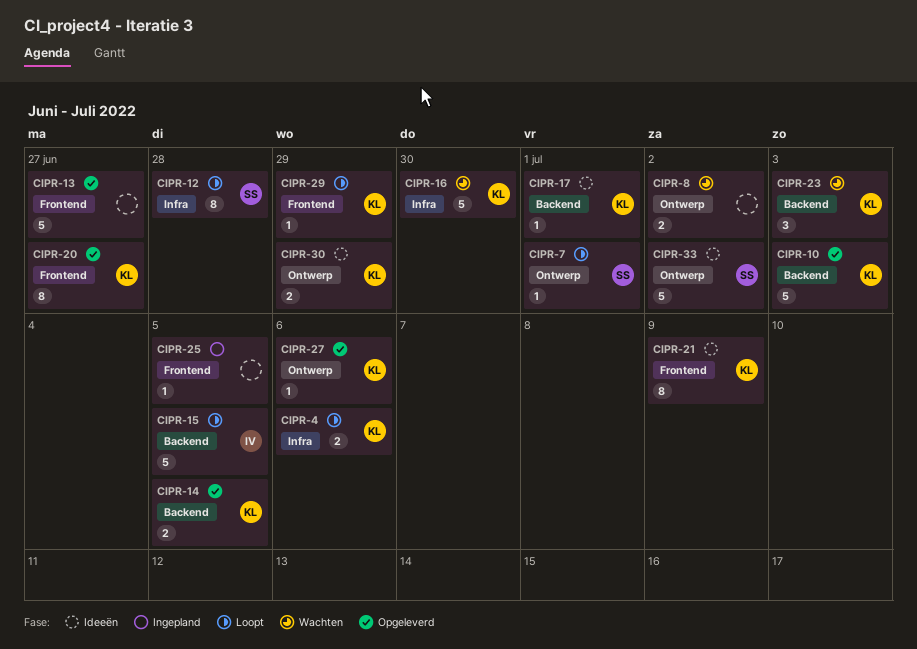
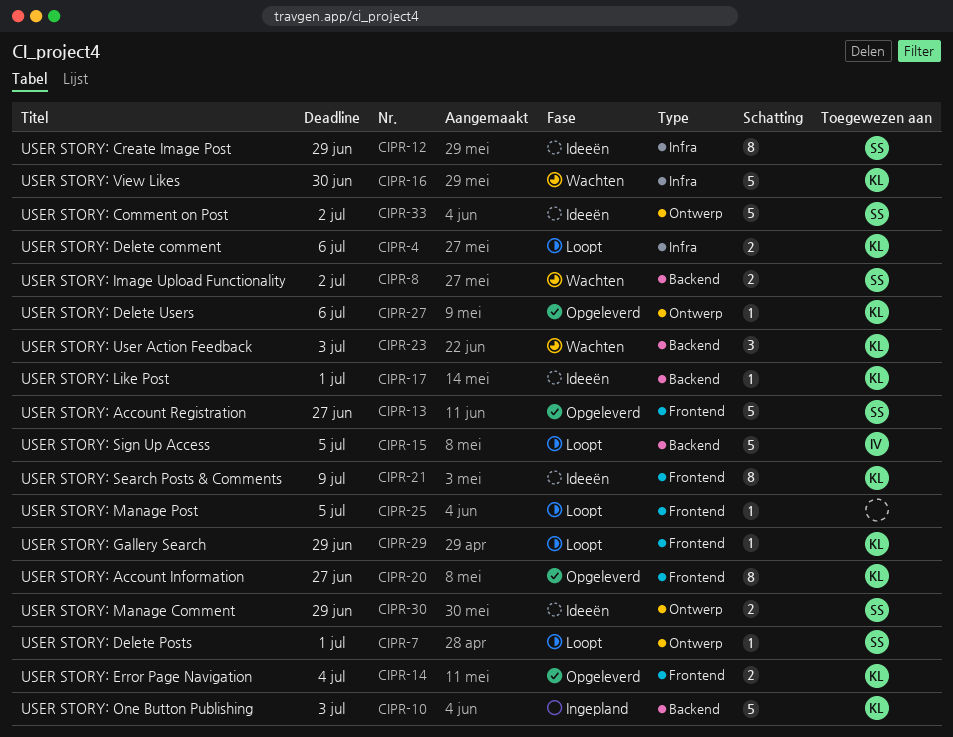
CIPR-8, owner: none -> SS
CIPR-8, label: Ontwerp -> Backend
CIPR-10, status: Opgeleverd -> Ingepland
CIPR-12, status: Loopt -> Ideeën
CIPR-12, due: Jun 28 -> Jun 29
CIPR-13, owner: none -> SS
CIPR-14, label: Backend -> Frontend
CIPR-14, due: Jul 5 -> Jul 4
CIPR-25, status: Ingepland -> Loopt
CIPR-30, owner: KL -> SS

